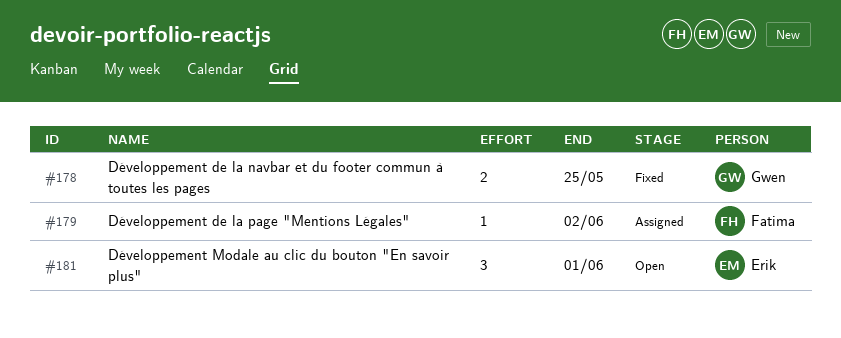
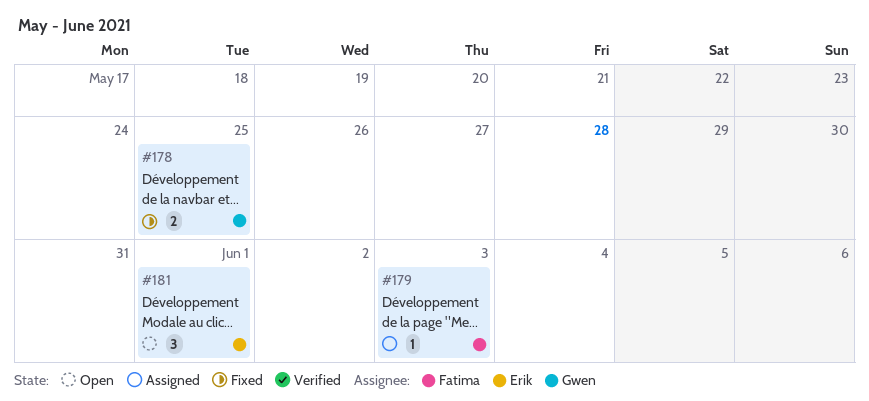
#179, due: Jun 2 -> Jun 3

